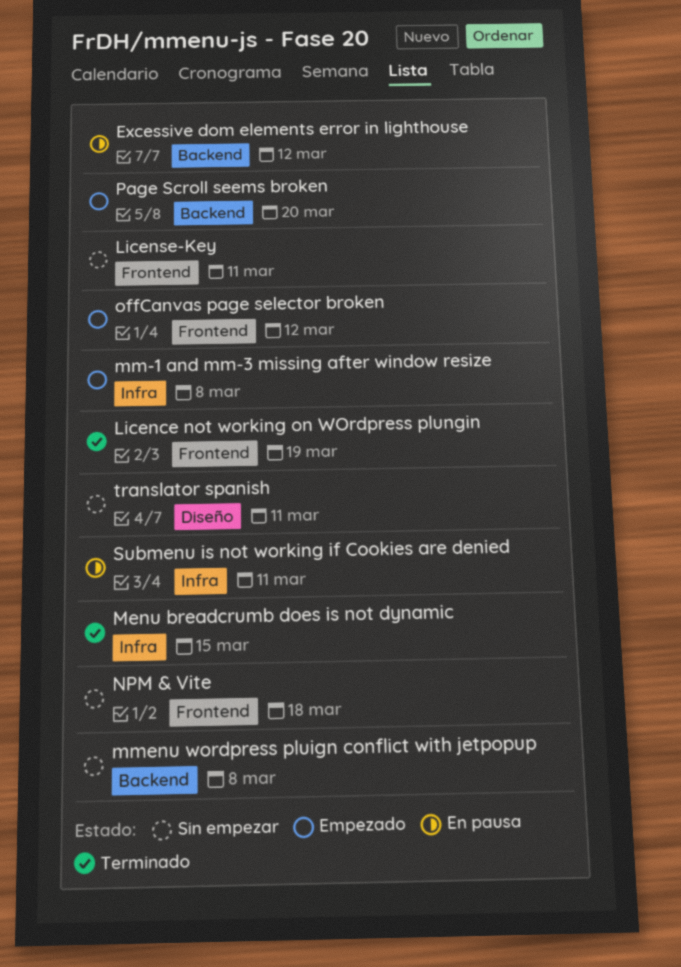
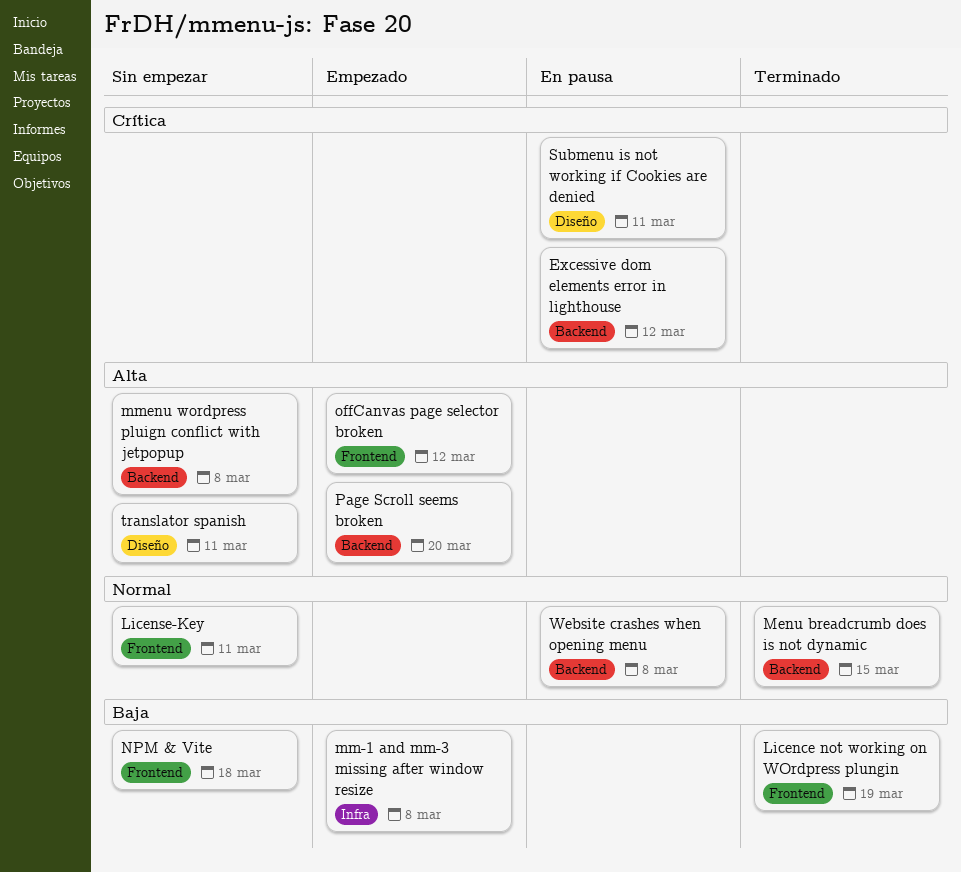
Menu breadcrumb does is not dynamic, label: Infra -> Backend
Submenu is not working if Cookies are denied, label: Infra -> Diseño
Website crashes when opening menu: none -> present

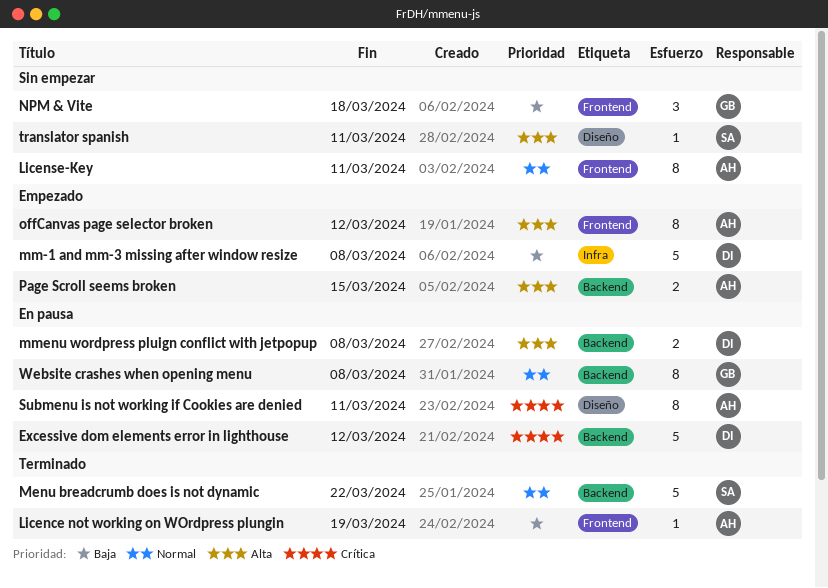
Menu breadcrumb does is not dynamic, due: Mar 15 -> Mar 22
mmenu wordpress pluign conflict with jetpopup, status: Sin empezar -> En pausa
Page Scroll seems broken, due: Mar 20 -> Mar 15

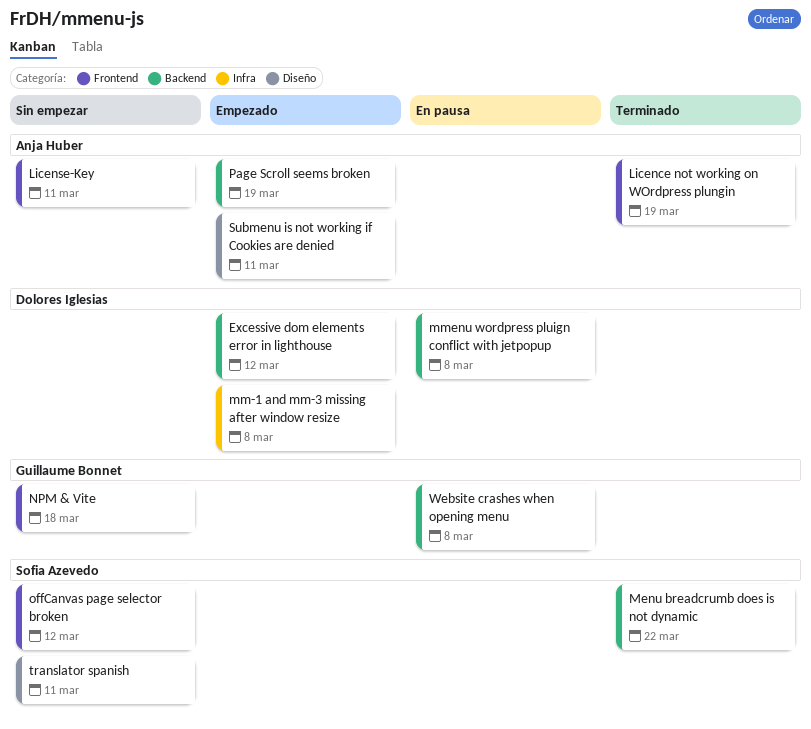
Excessive dom elements error in lighthouse, status: En pausa -> Empezado
offCanvas page selector broken, status: Empezado -> Sin empezar
offCanvas page selector broken, owner: Anja Huber -> Sofia Azevedo
Page Scroll seems broken, due: Mar 15 -> Mar 19
Submenu is not working if Cookies are denied, status: En pausa -> Empezado

